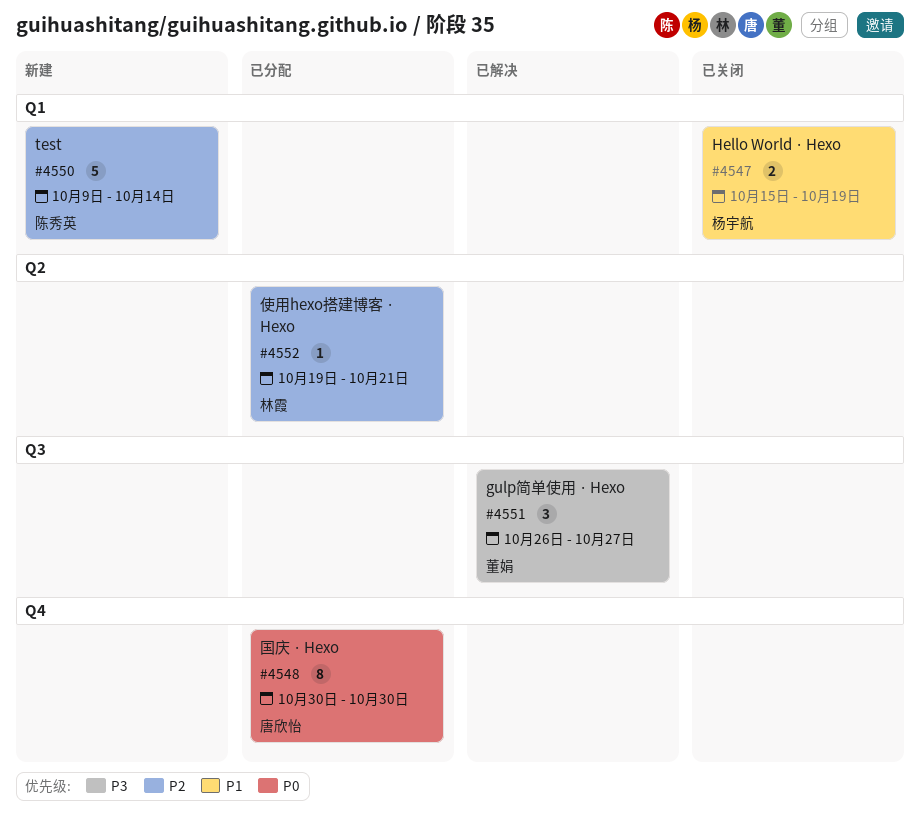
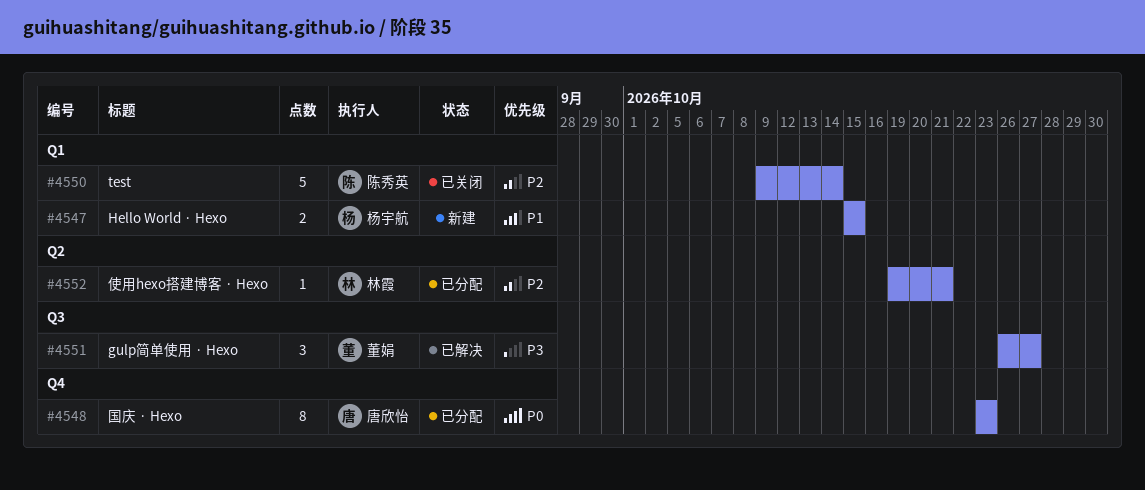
#4547, status: 已关闭 -> 新建
#4547, due: Oct 19 -> Oct 15
#4548, start: Oct 30 -> Oct 23
#4548, due: Oct 30 -> Oct 23
#4550, status: 新建 -> 已关闭

